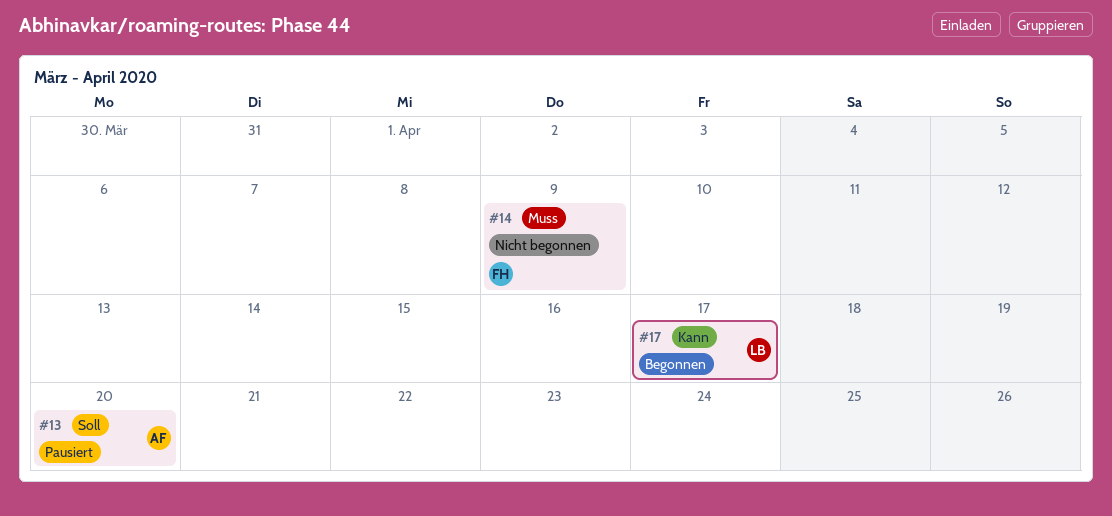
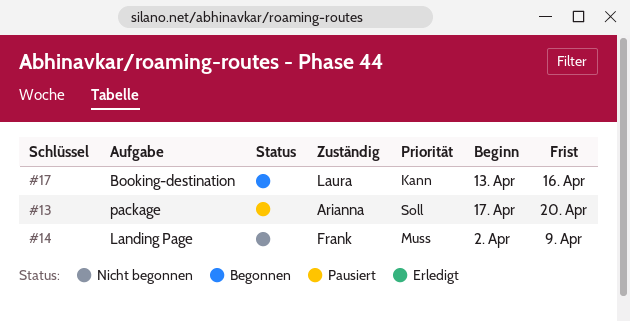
#17, due: Apr 17 -> Apr 16

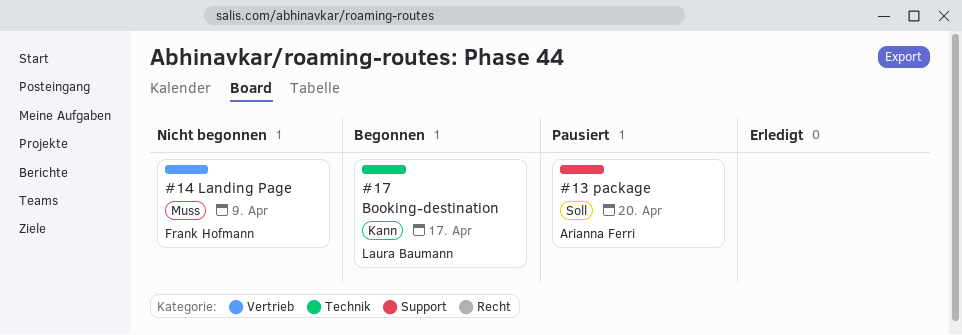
#17, due: Apr 16 -> Apr 17

